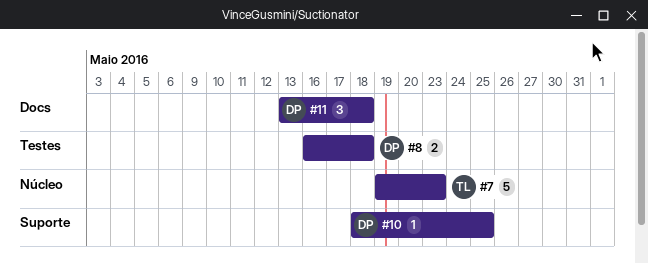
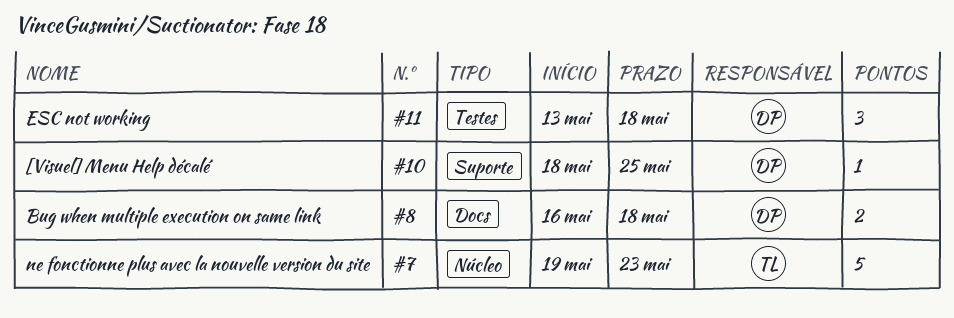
#8, label: Testes -> Docs
#11, label: Docs -> Testes

